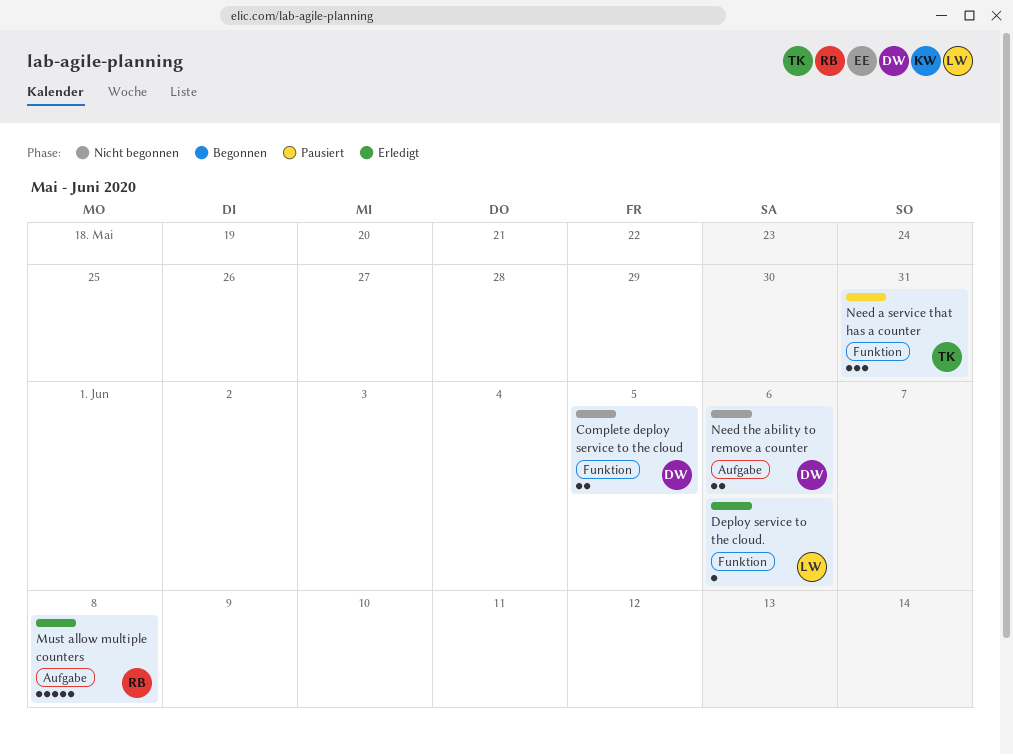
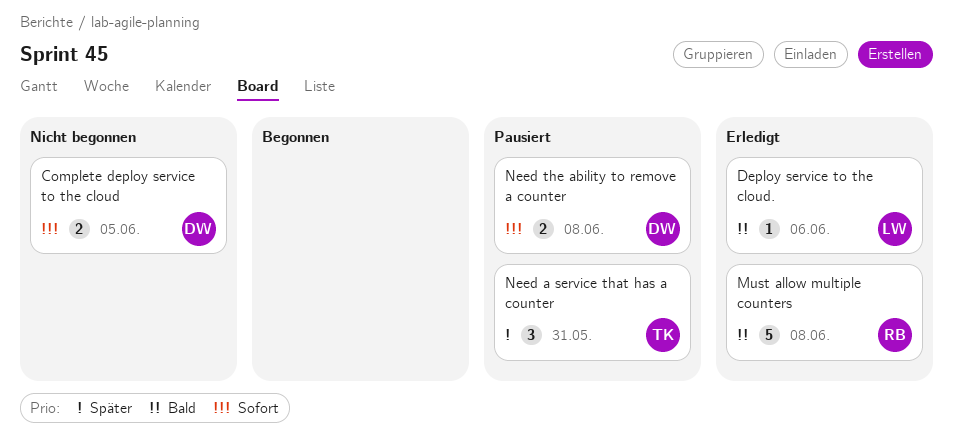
Need the ability to remove a counter, status: Nicht begonnen -> Pausiert
Need the ability to remove a counter, due: Jun 6 -> Jun 8

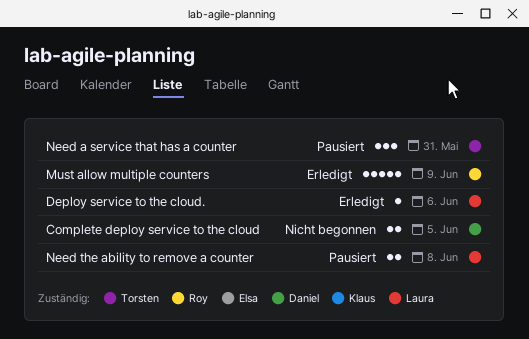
Must allow multiple counters, due: Jun 8 -> Jun 9
Need the ability to remove a counter, owner: Daniel -> Laura

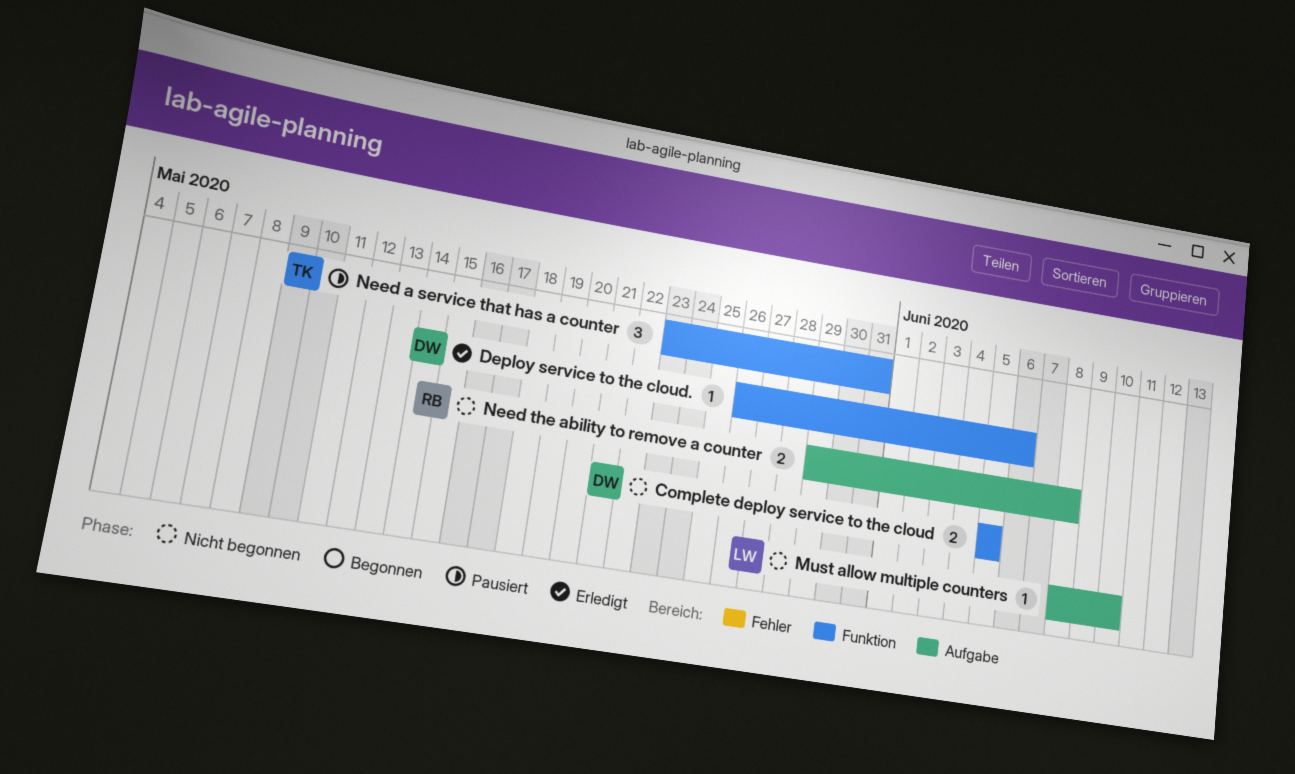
Deploy service to the cloud., owner: Laura -> Daniel
Must allow multiple counters, status: Erledigt -> Nicht begonnen
Must allow multiple counters, owner: Roy -> Laura
Must allow multiple counters, estimate: 5 -> 1
Must allow multiple counters, due: Jun 9 -> Jun 10
Need the ability to remove a counter, status: Pausiert -> Nicht begonnen
Need the ability to remove a counter, owner: Laura -> Roy

